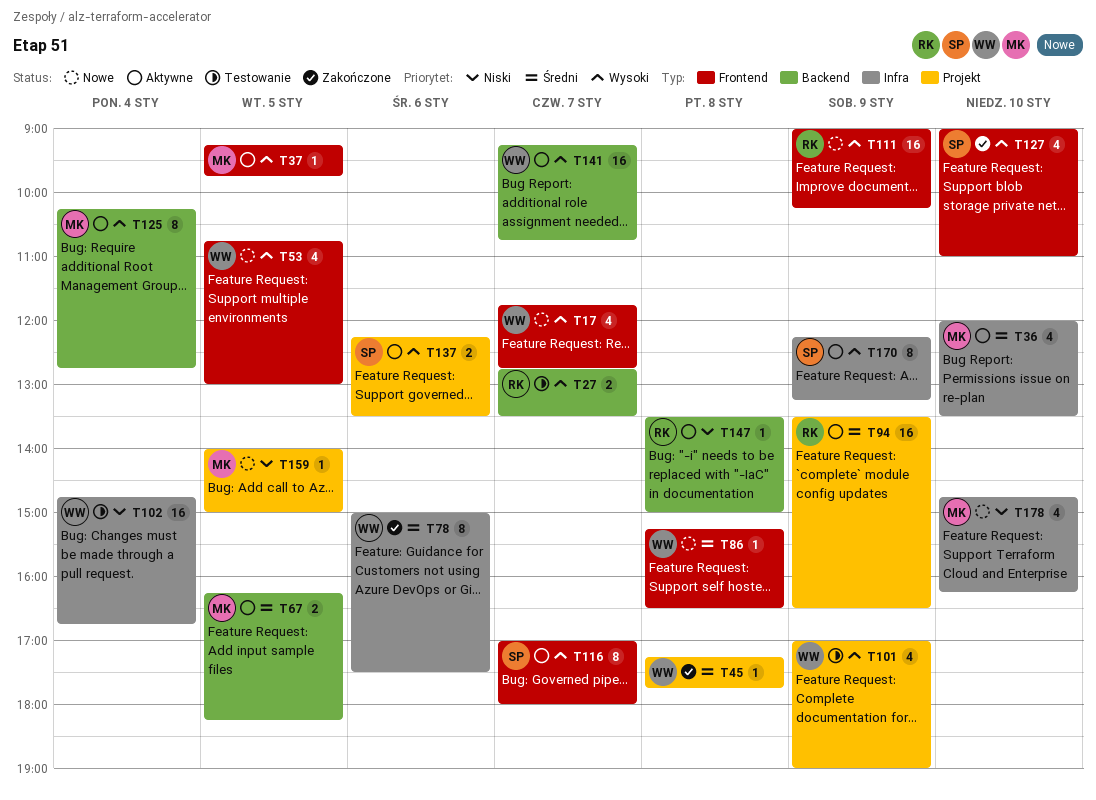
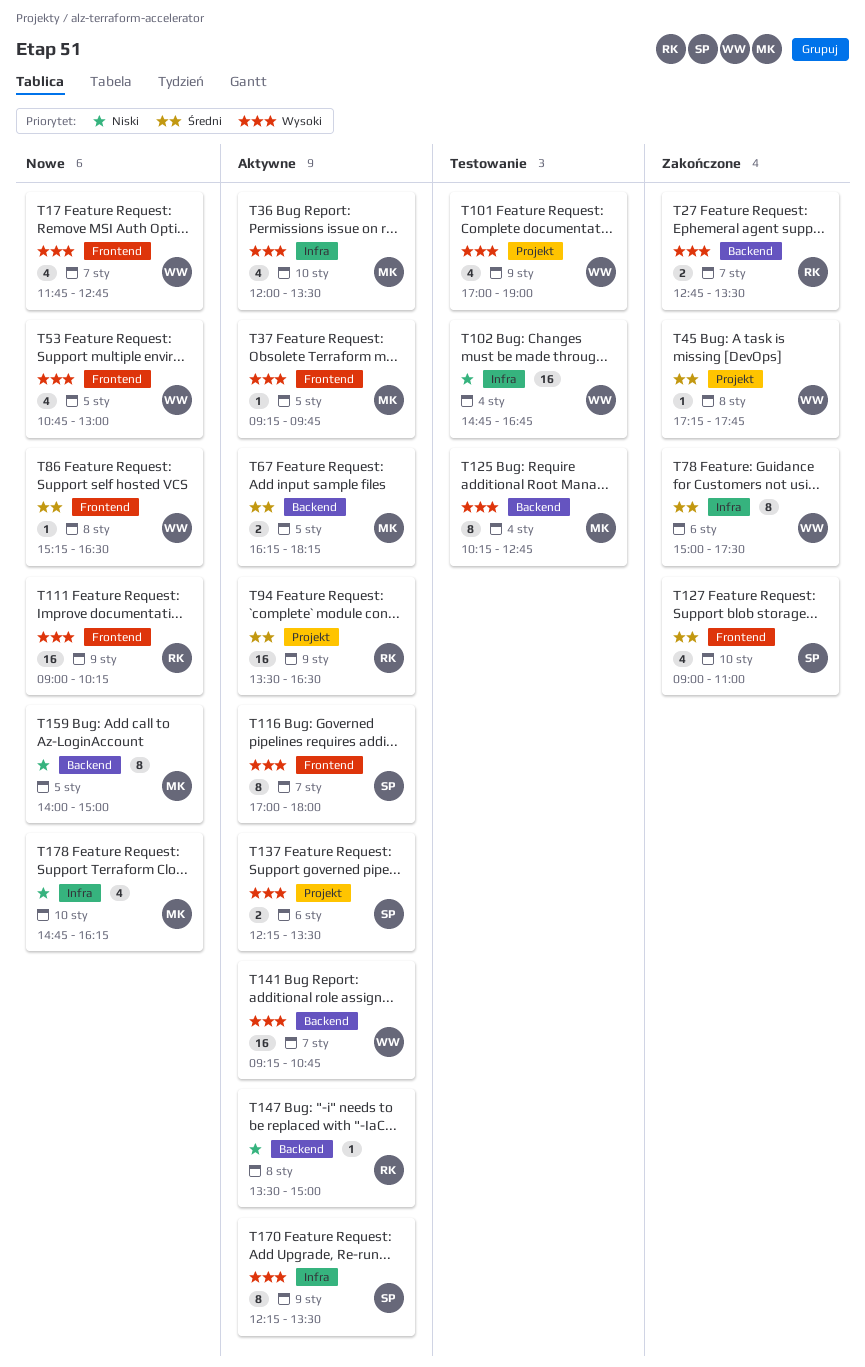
T27, status: Testowanie -> Zakończone
T36, priority: Średni -> Wysoki
T125, status: Aktywne -> Testowanie
T127, priority: Wysoki -> Średni
T159, label: Projekt -> Backend
T159, estimate: 1 -> 8
T170, ends: 13:15 -> 13:30

